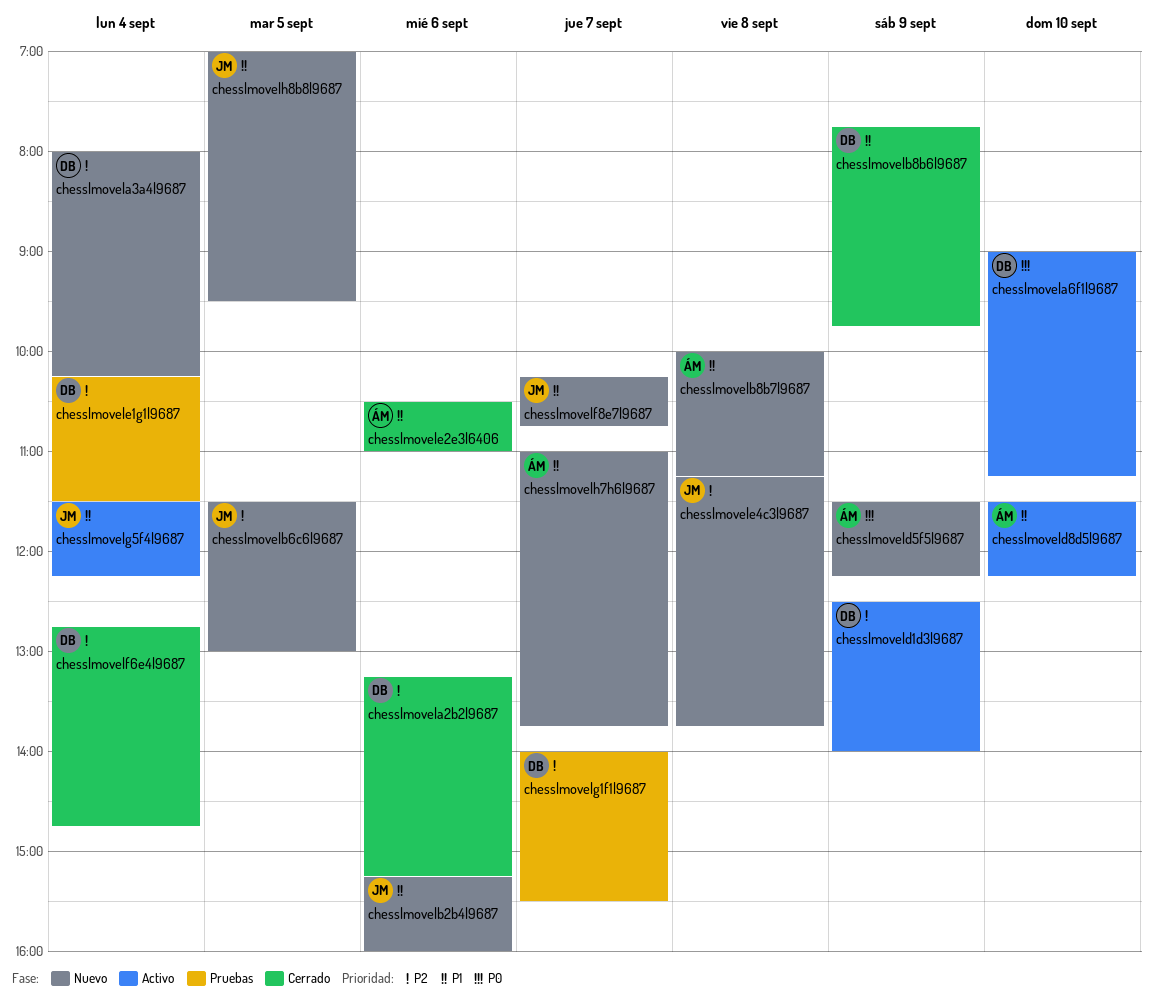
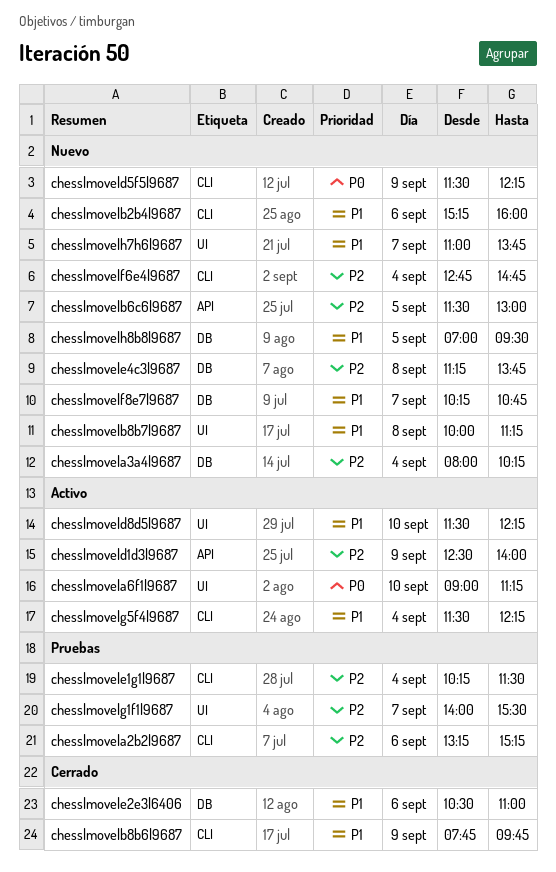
chess|move|a2b2|9687, status: Cerrado -> Pruebas
chess|move|f6e4|9687, status: Cerrado -> Nuevo

